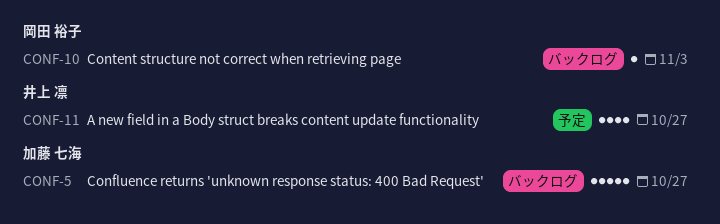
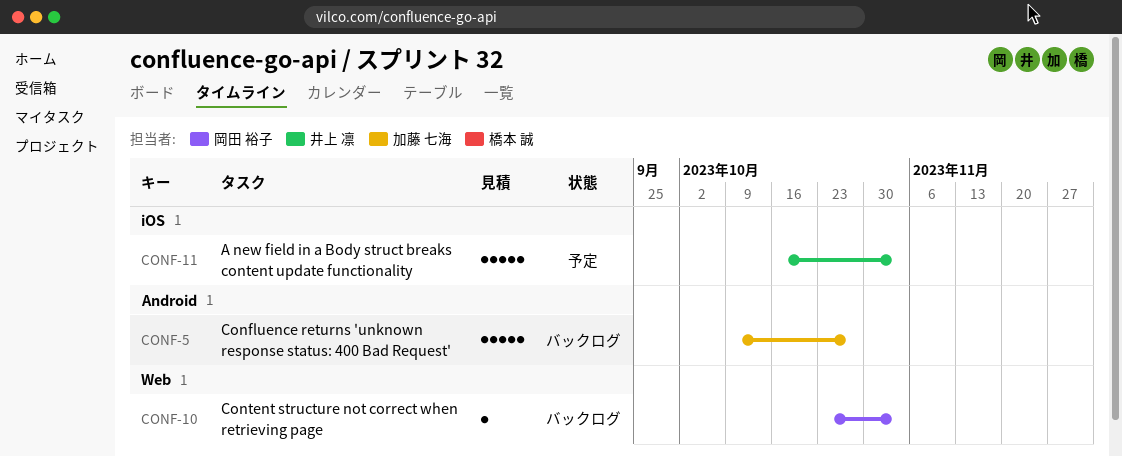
CONF-11, estimate: 4 -> 5
CONF-11, due: Oct 27 -> Nov 3

